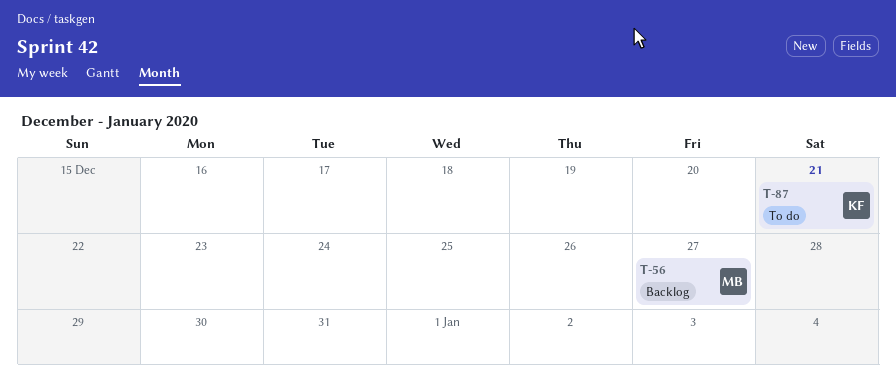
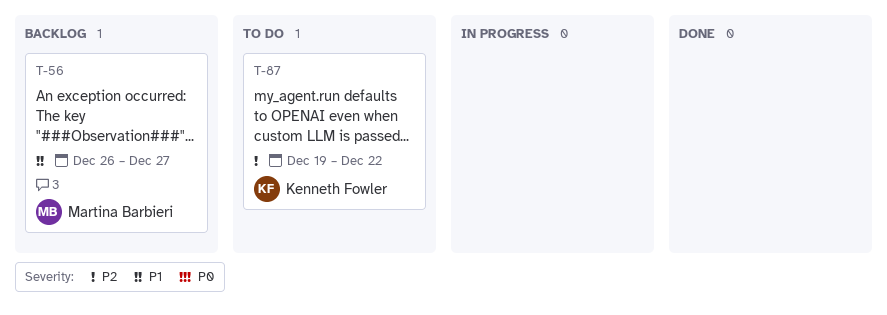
T-87, due: Dec 21 -> Dec 22

